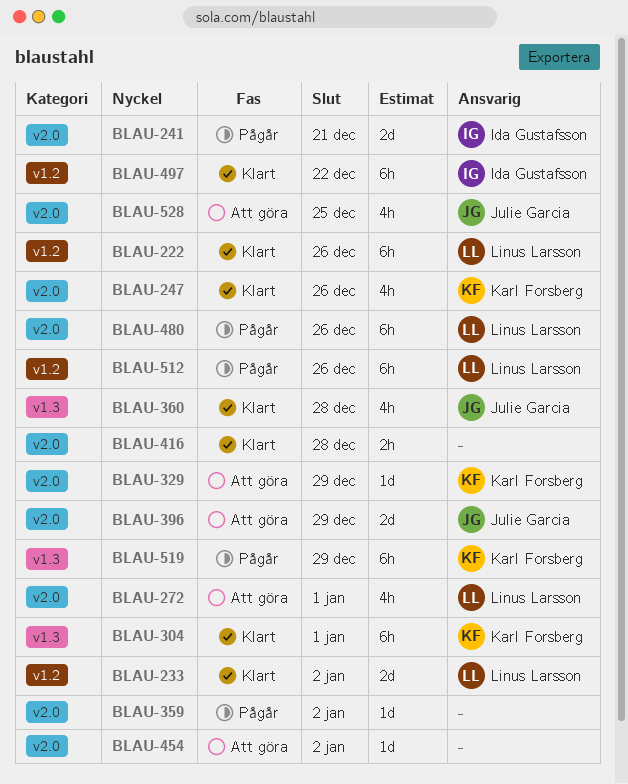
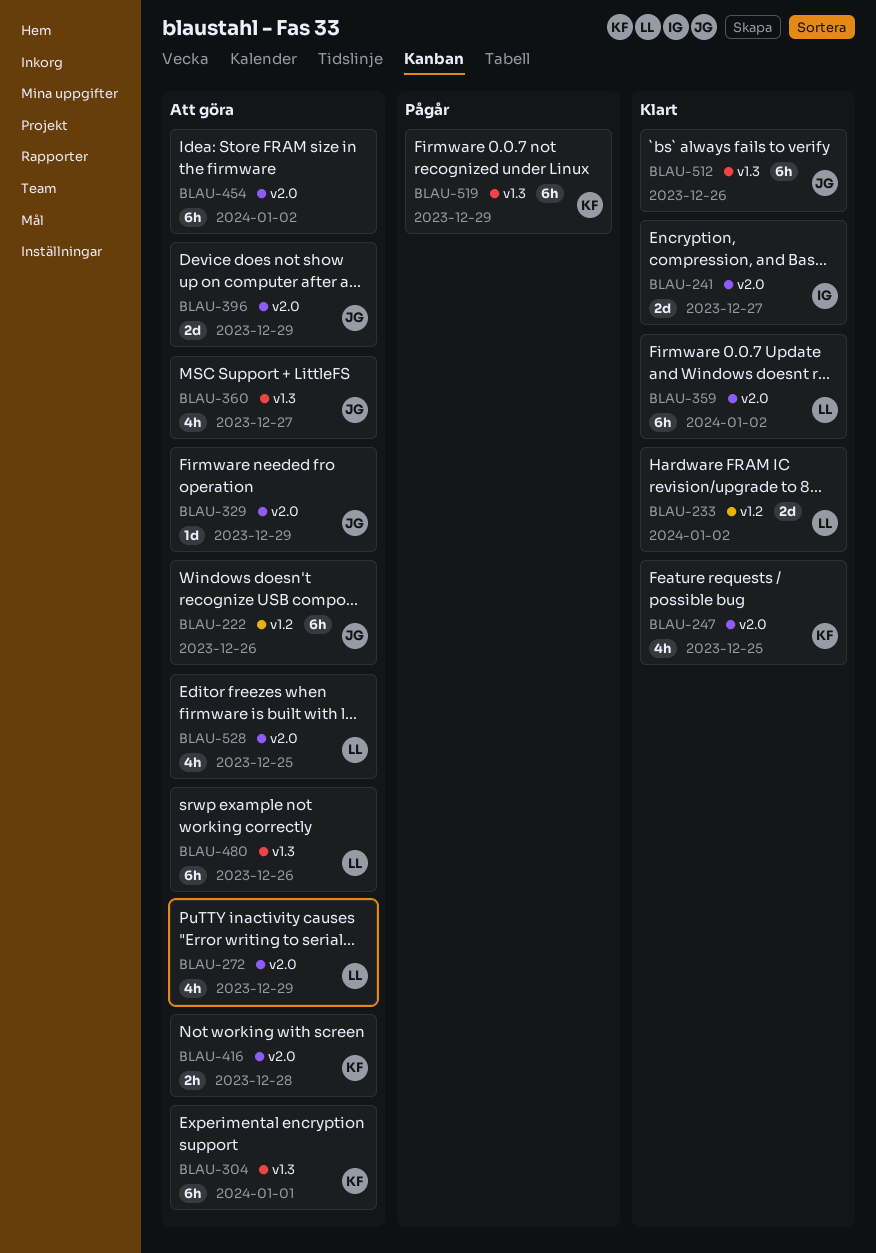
BLAU-222, status: Klart -> Att göra
BLAU-222, owner: Linus Larsson -> Julie Garcia
BLAU-241, status: Pågår -> Klart
BLAU-241, due: Dec 21 -> Dec 27
BLAU-247, due: Dec 26 -> Dec 25
BLAU-272, due: Jan 1 -> Dec 29
BLAU-304, status: Klart -> Att göra
BLAU-329, owner: Karl Forsberg -> Julie Garcia
BLAU-359, status: Pågår -> Klart
BLAU-359, owner: none -> Linus Larsson
BLAU-359, estimate: 1d -> 6h
BLAU-360, status: Klart -> Att göra
BLAU-360, due: Dec 28 -> Dec 27
BLAU-416, status: Klart -> Att göra
BLAU-416, owner: none -> Karl Forsberg
BLAU-454, estimate: 1d -> 6h
BLAU-480, status: Pågår -> Att göra
BLAU-480, label: v2.0 -> v1.3
BLAU-497: present -> none
BLAU-512, status: Pågår -> Klart
BLAU-512, owner: Linus Larsson -> Julie Garcia
BLAU-512, label: v1.2 -> v1.3
BLAU-528, owner: Julie Garcia -> Linus Larsson

